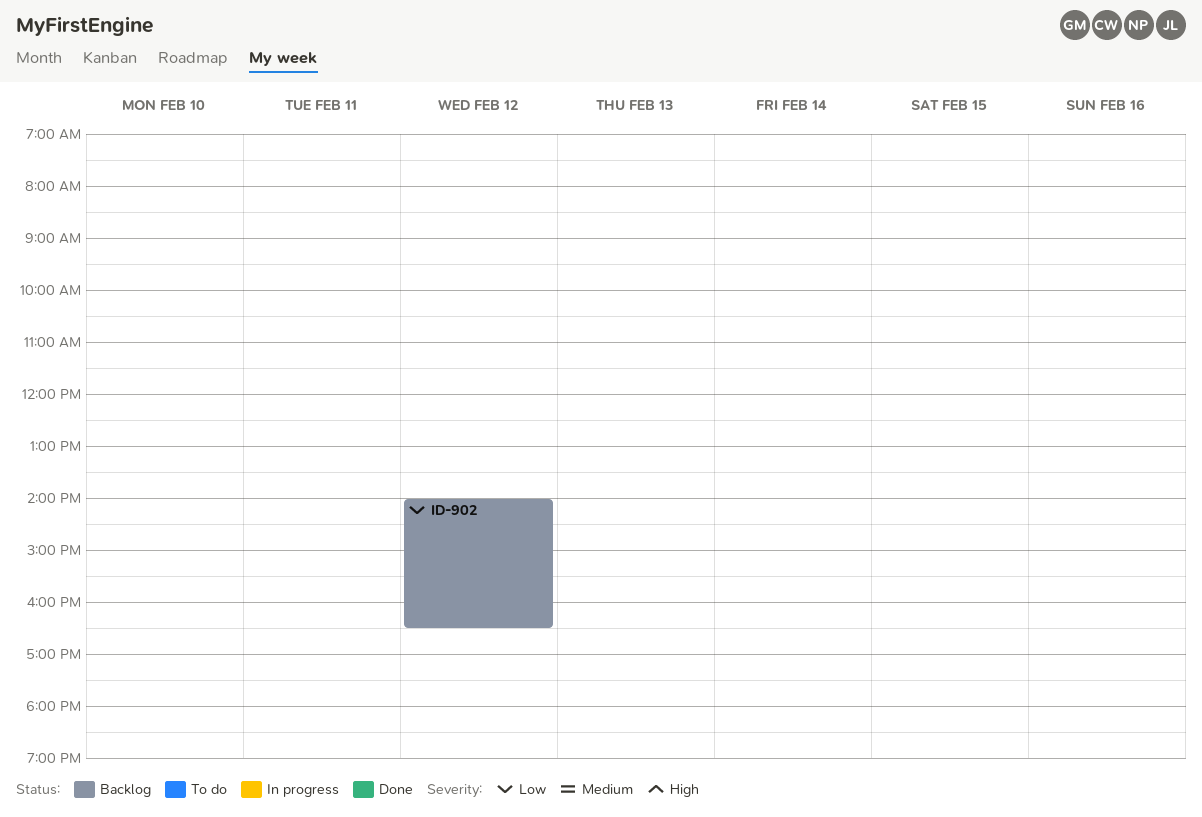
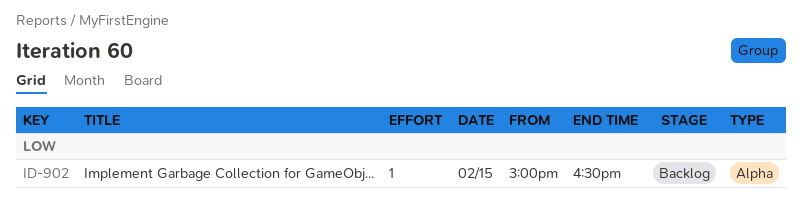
ID-902, day: Feb 12 -> Feb 15
ID-902, begins: 14:00 -> 15:00

